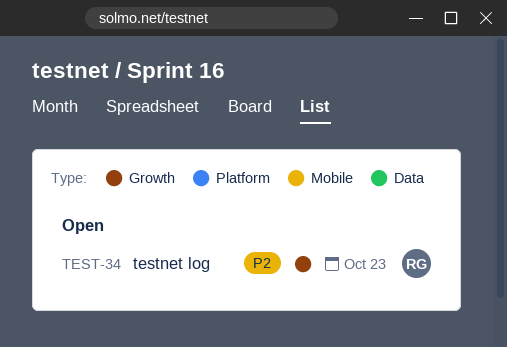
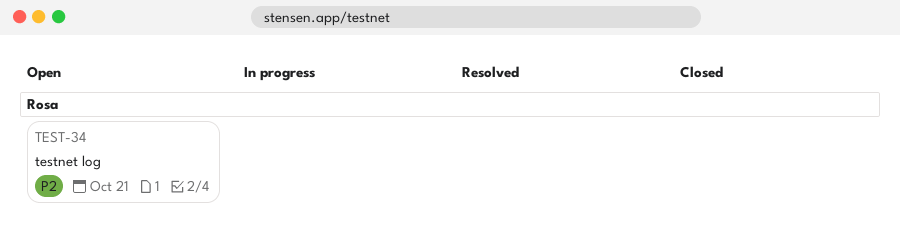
TEST-34, due: Oct 23 -> Oct 21

